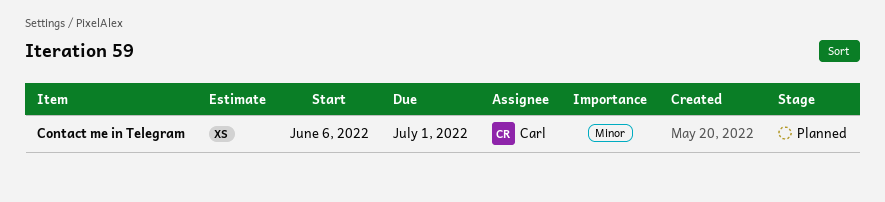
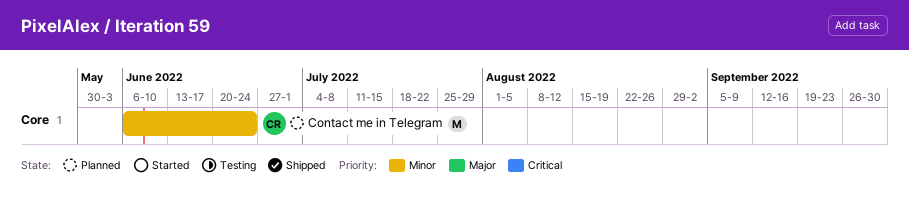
Contact me in Telegram, estimate: XS -> M
Contact me in Telegram, due: Jul 1 -> Jun 24

